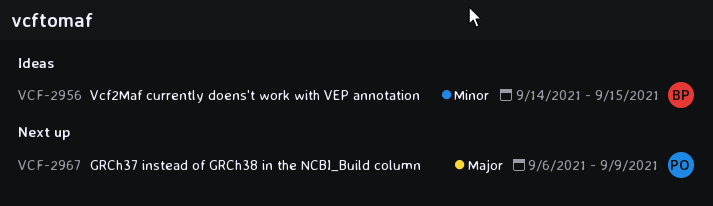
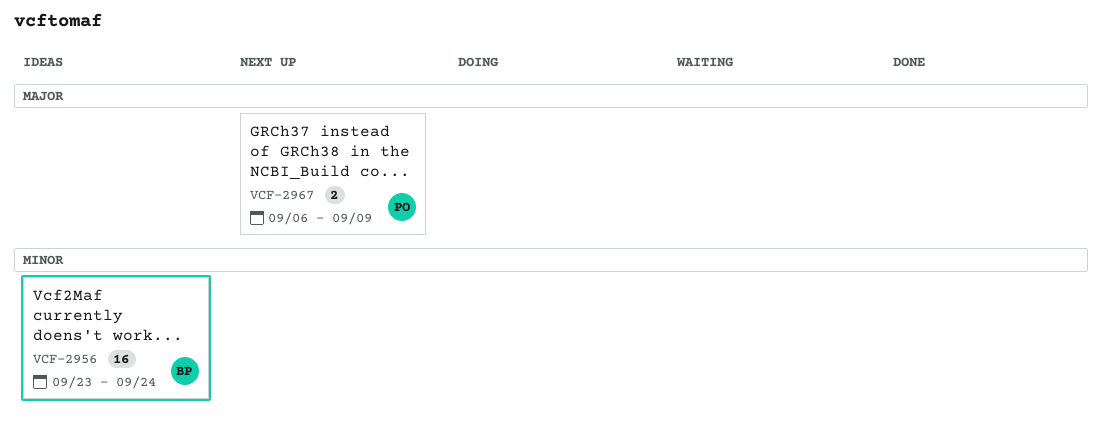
VCF-2956, start: Sep 14 -> Sep 23
VCF-2956, due: Sep 15 -> Sep 24

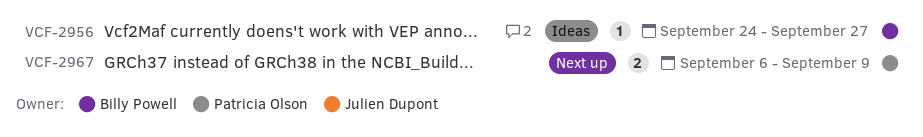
VCF-2956, estimate: 16 -> 1
VCF-2956, start: Sep 23 -> Sep 24
VCF-2956, due: Sep 24 -> Sep 27

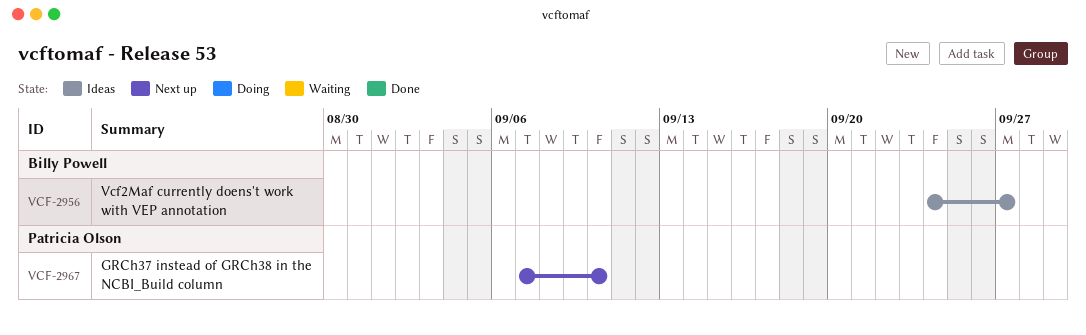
VCF-2967, start: Sep 6 -> Sep 7
VCF-2967, due: Sep 9 -> Sep 10

